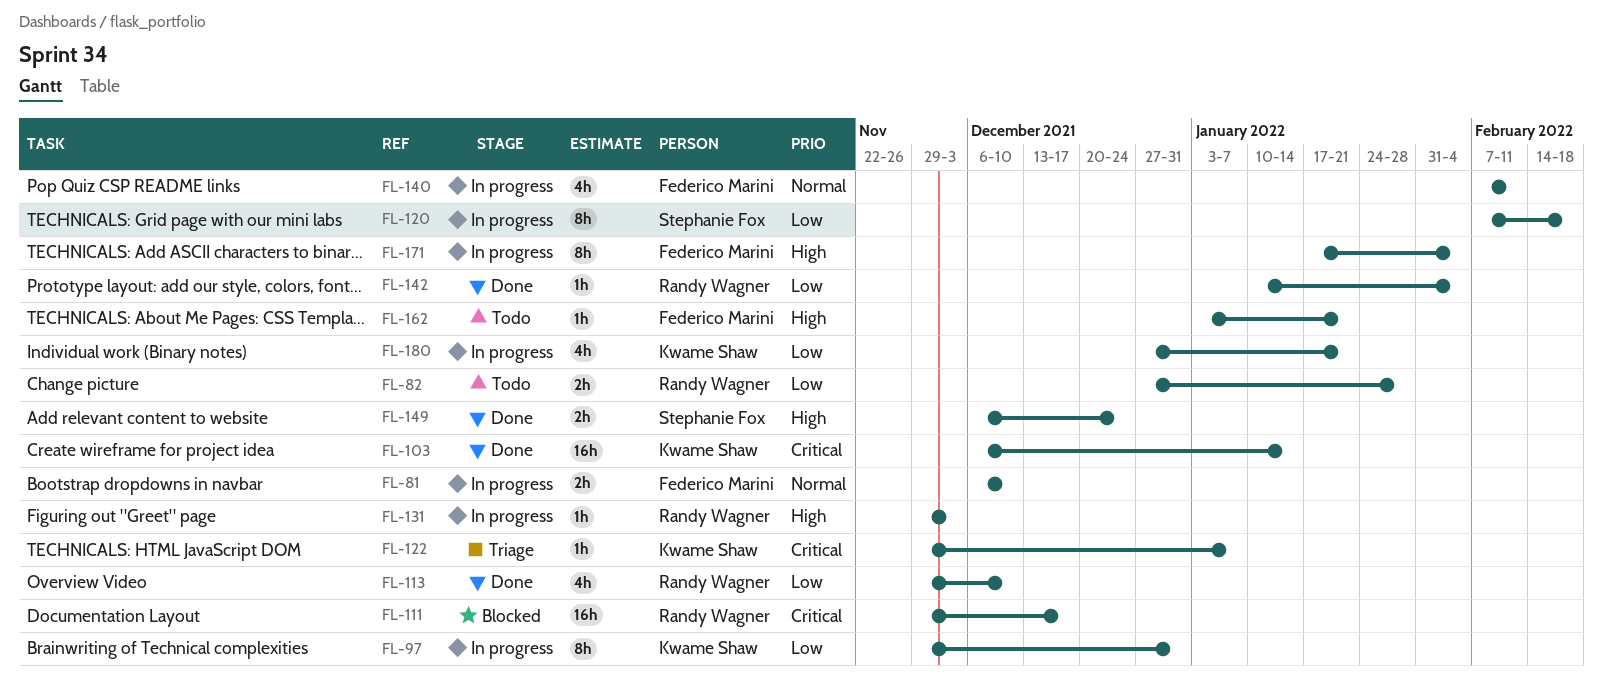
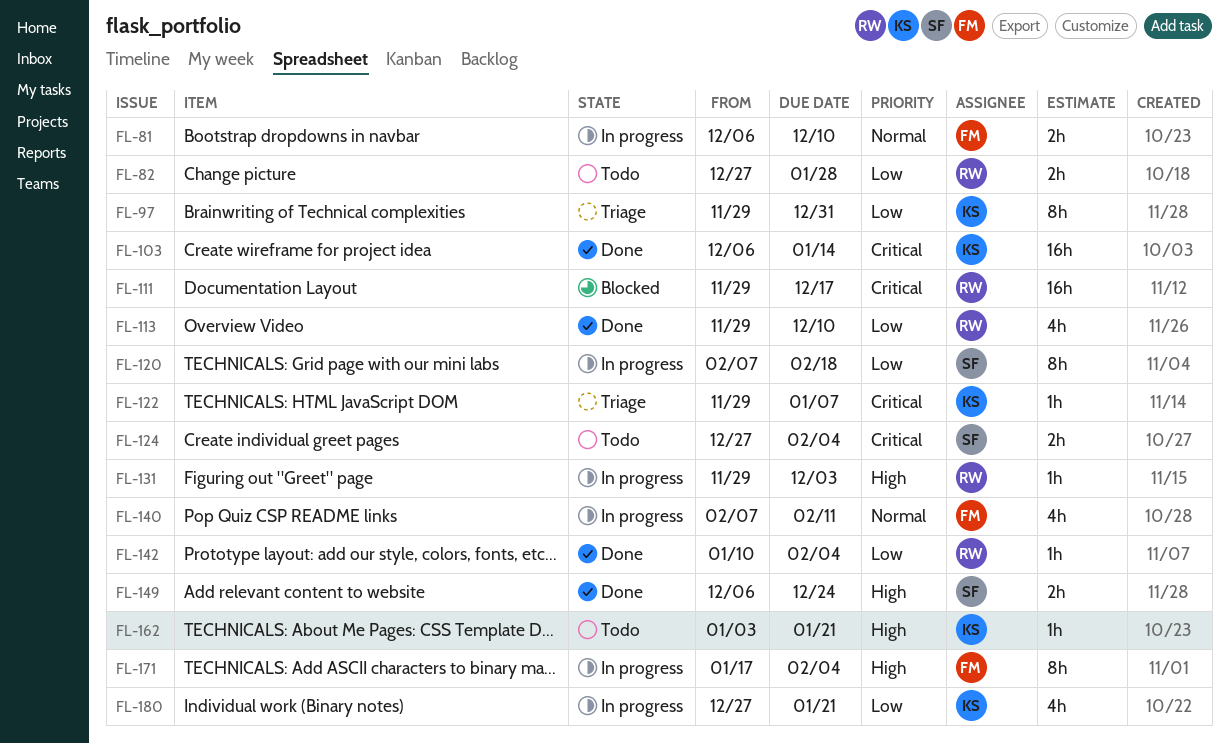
FL-97, status: In progress -> Triage
FL-124: none -> present
FL-162, owner: Federico Marini -> Kwame Shaw

